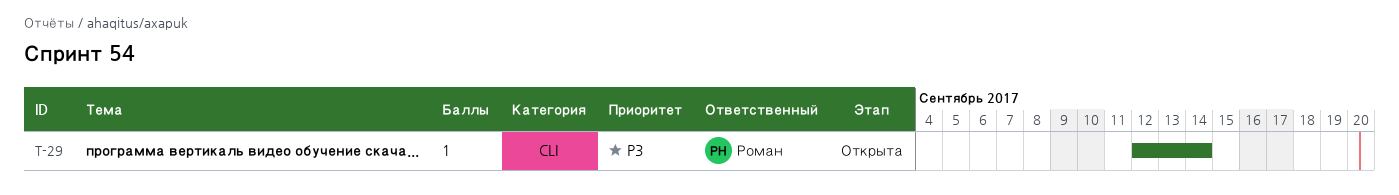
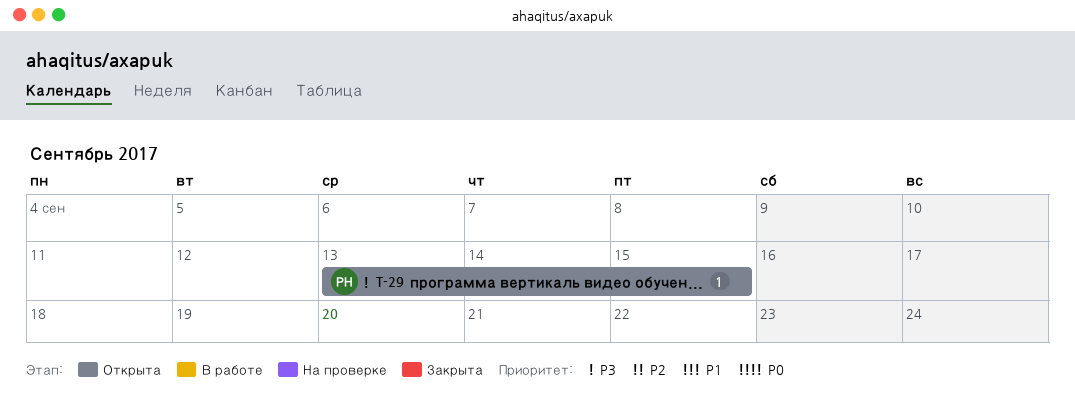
T-29, start: Sep 12 -> Sep 13
T-29, due: Sep 14 -> Sep 15

